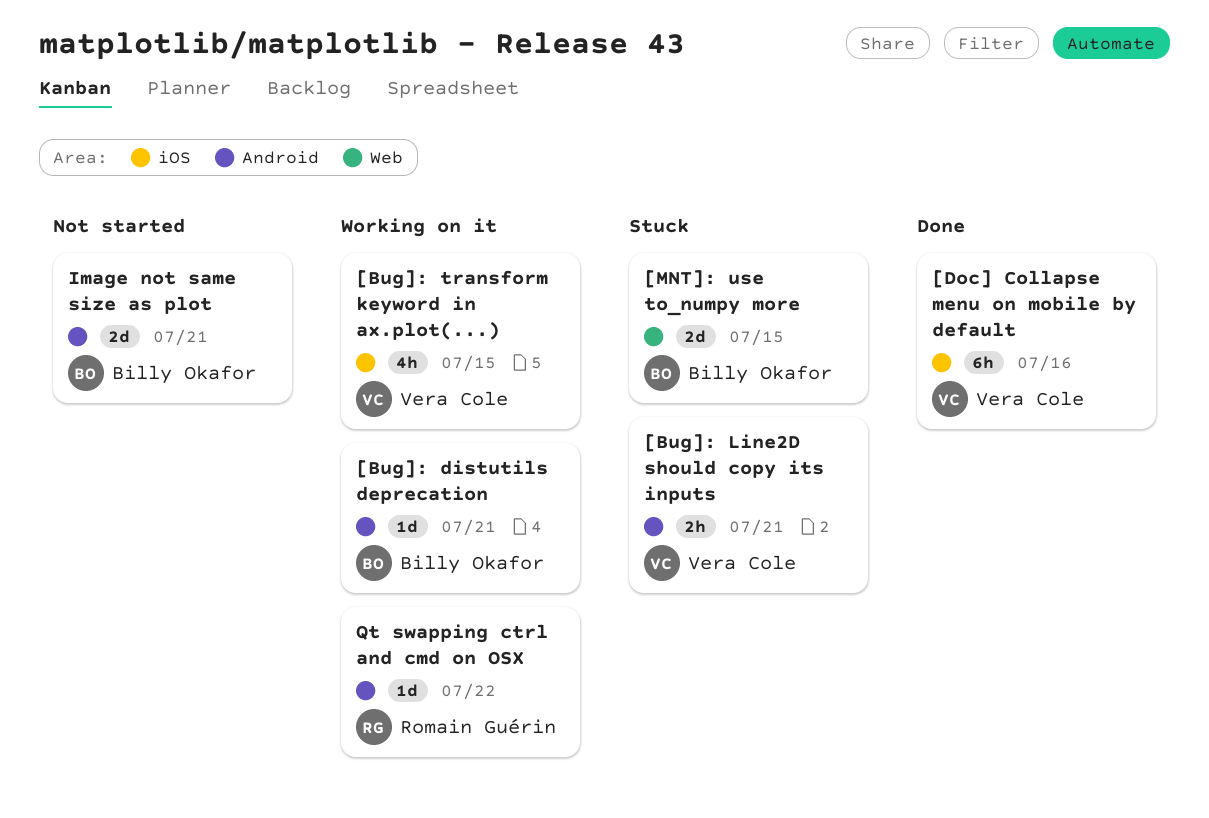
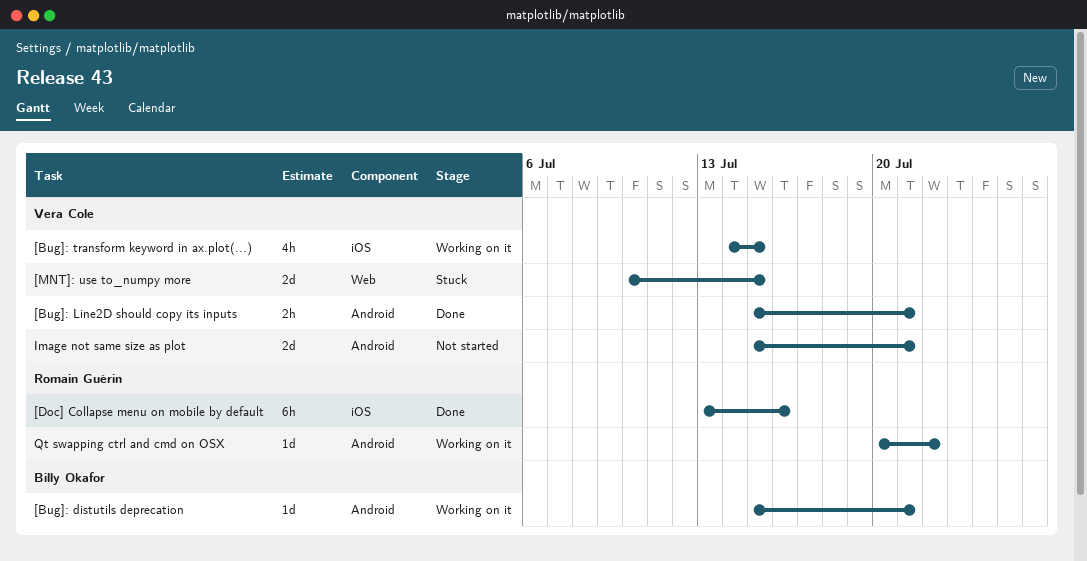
[Bug]: Line2D should copy its inputs, status: Stuck -> Done
[Doc] Collapse menu on mobile by default, owner: Vera Cole -> Romain Guérin
[MNT]: use to_numpy more, owner: Billy Okafor -> Vera Cole
Image not same size as plot, owner: Billy Okafor -> Vera Cole

